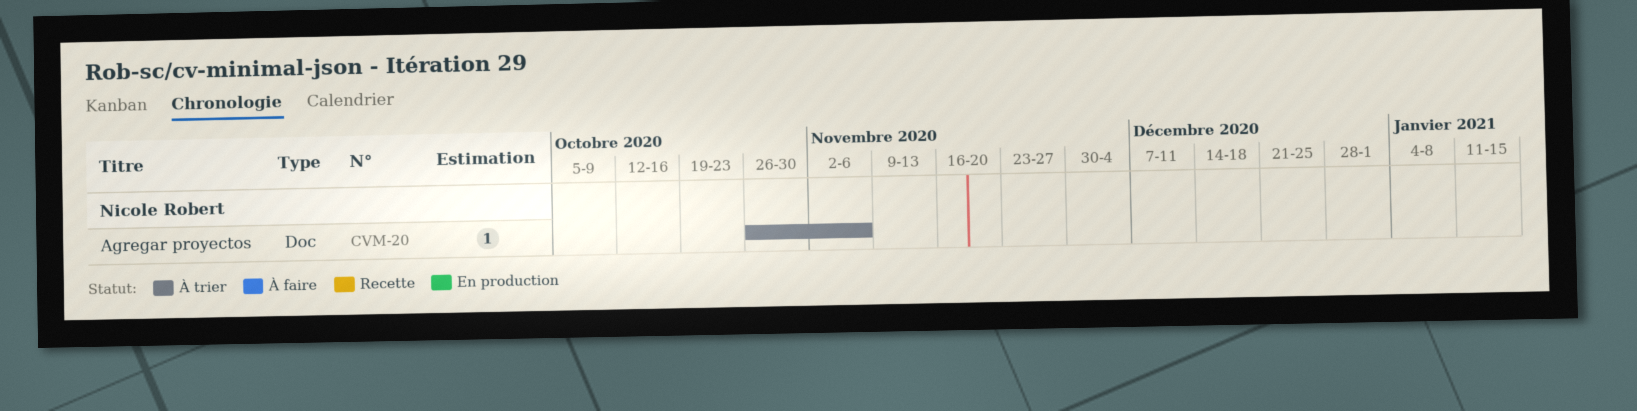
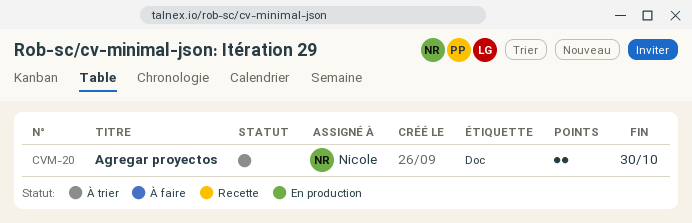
CVM-20, estimate: 1 -> 2
CVM-20, due: Nov 6 -> Oct 30

